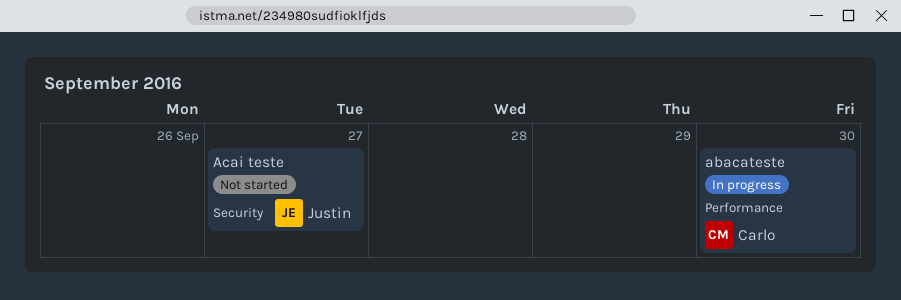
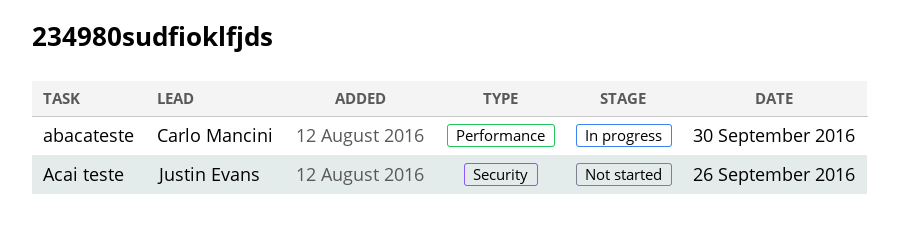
Acai teste, day: Sep 27 -> Sep 26

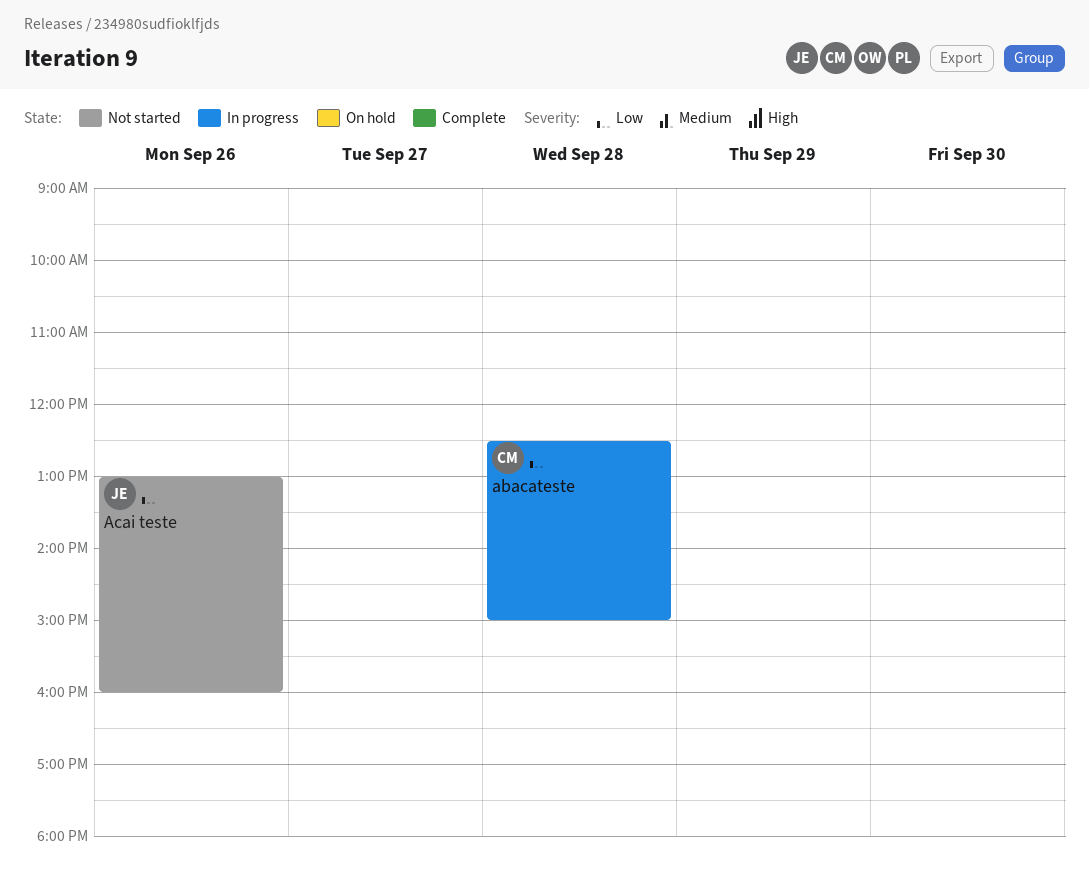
abacateste, day: Sep 30 -> Sep 28

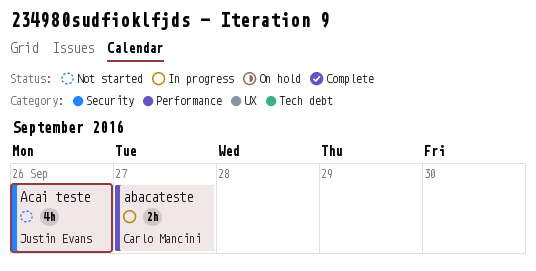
abacateste, day: Sep 28 -> Sep 27

